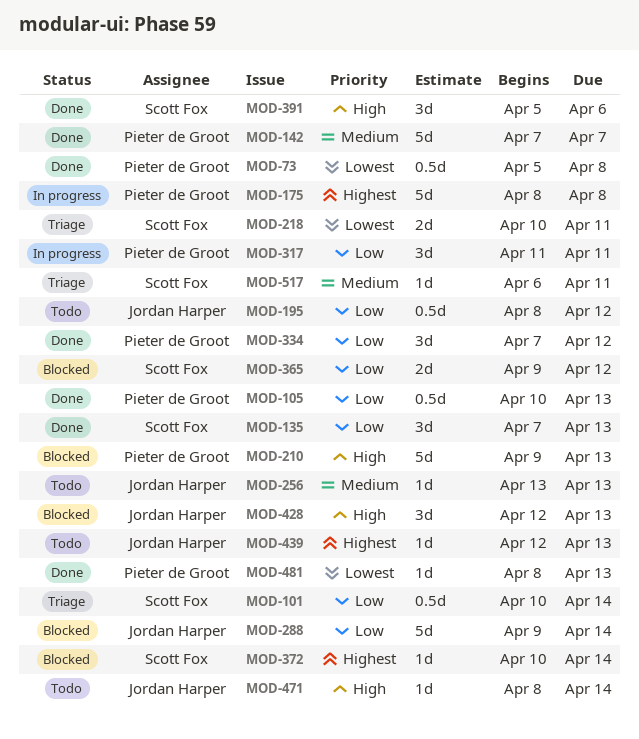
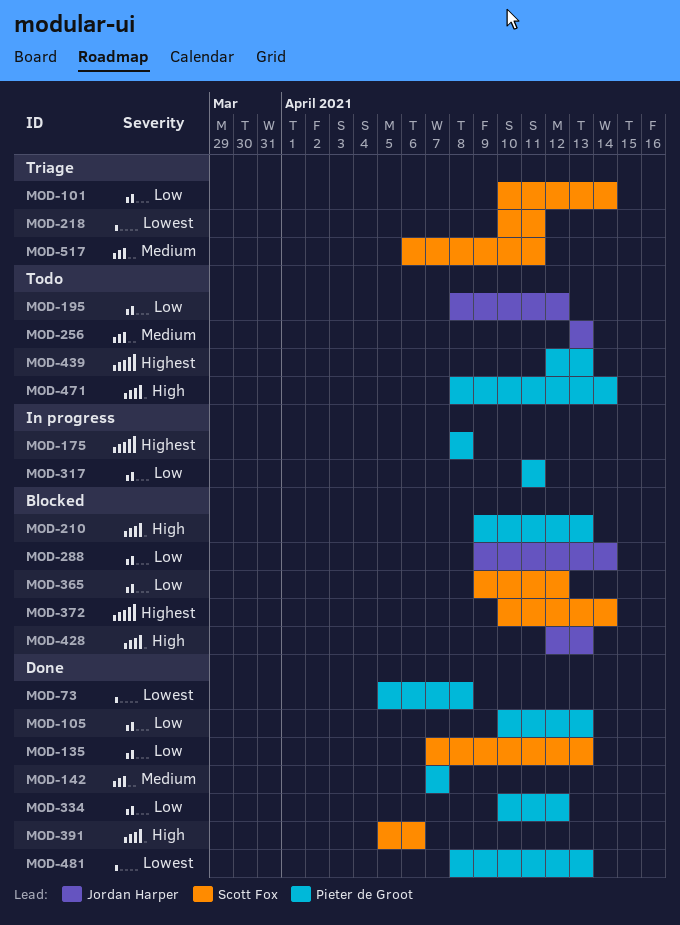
MOD-334, start: Apr 7 -> Apr 10
MOD-439, owner: Jordan Harper -> Pieter de Groot
MOD-471, owner: Jordan Harper -> Pieter de Groot

